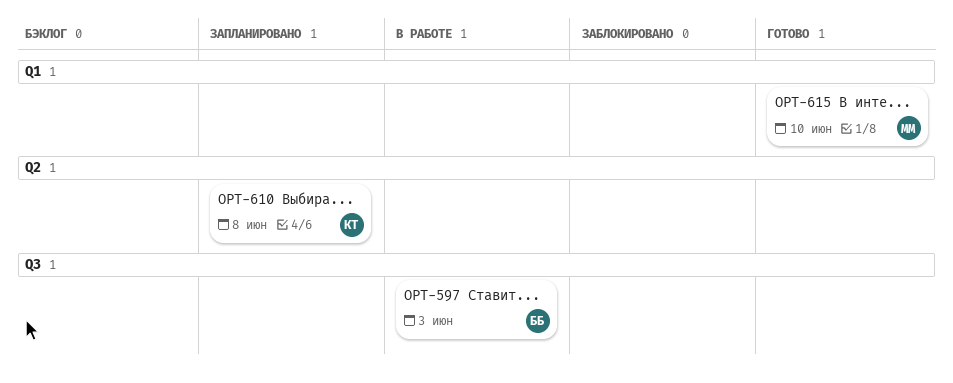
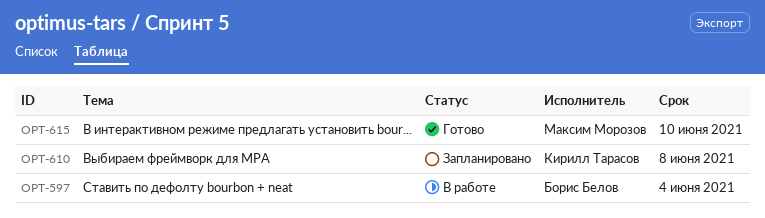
OPT-597, due: Jun 3 -> Jun 4

